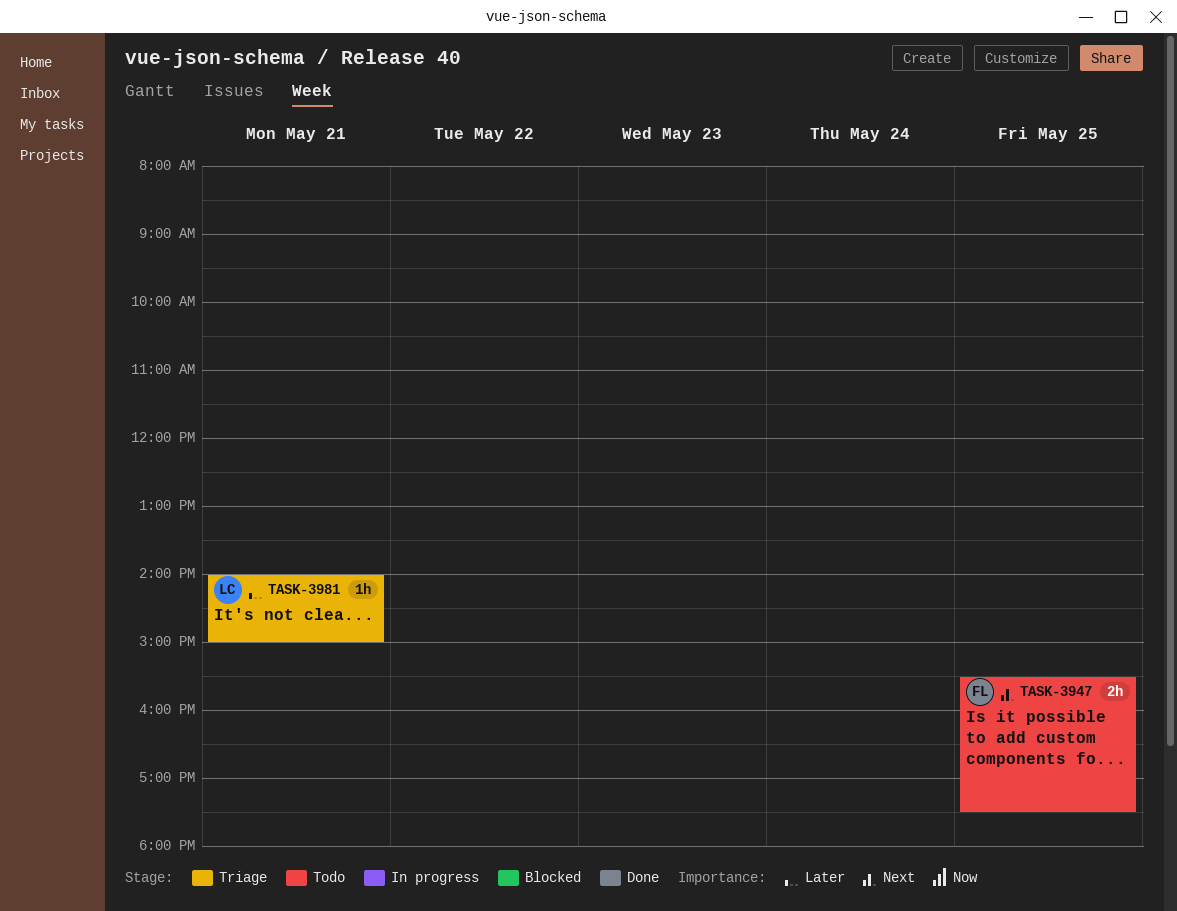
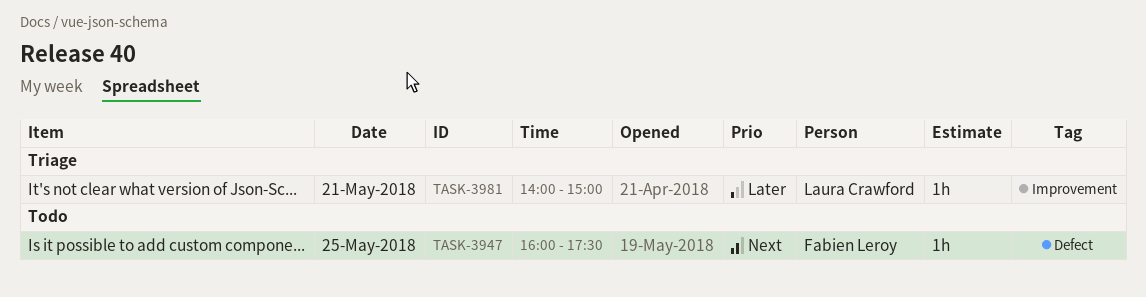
TASK-3947, estimate: 2h -> 1h
TASK-3947, begins: 15:30 -> 16:00

